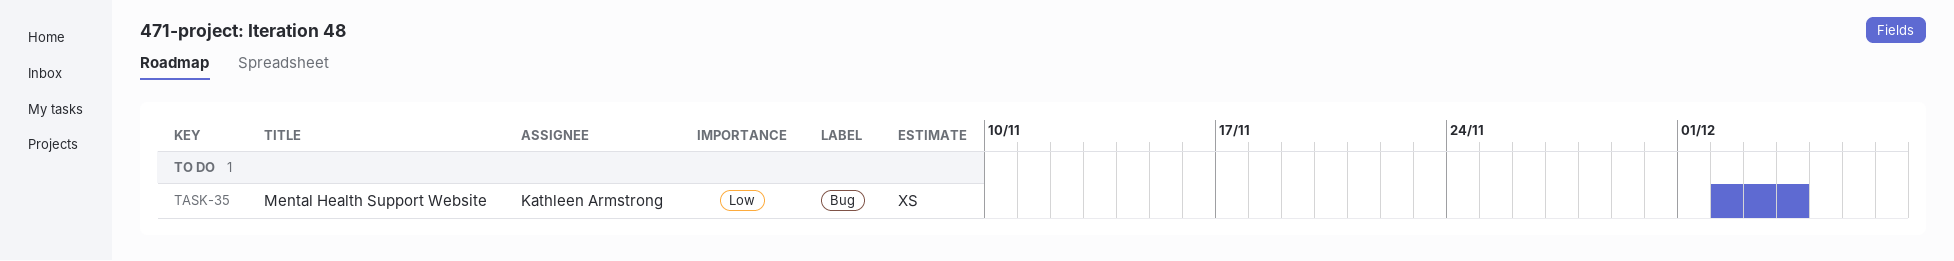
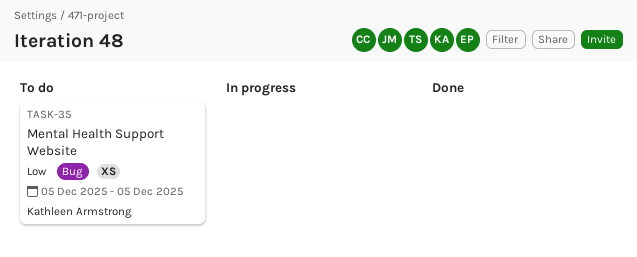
TASK-35, start: Dec 2 -> Dec 5
TASK-35, due: Dec 4 -> Dec 5

